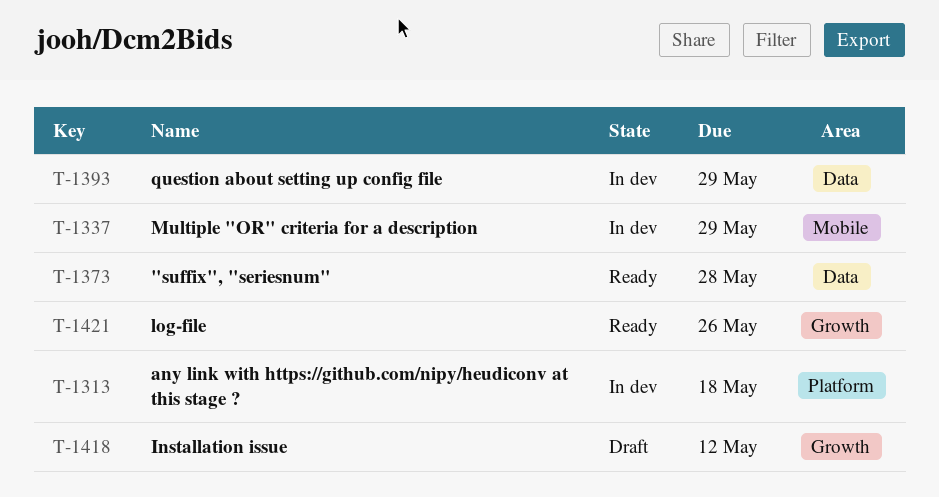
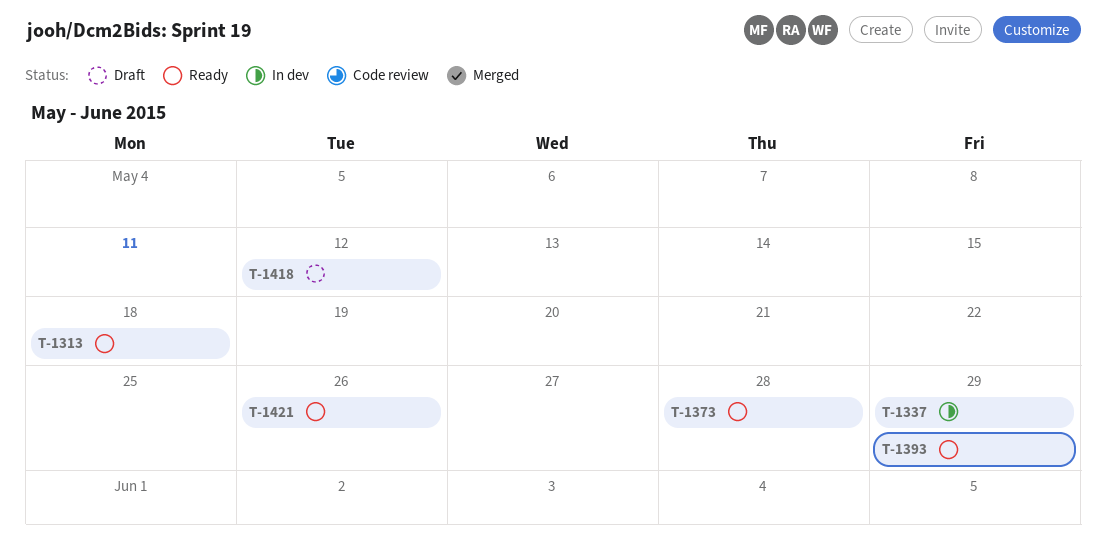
T-1313, status: In dev -> Ready
T-1393, status: In dev -> Ready

